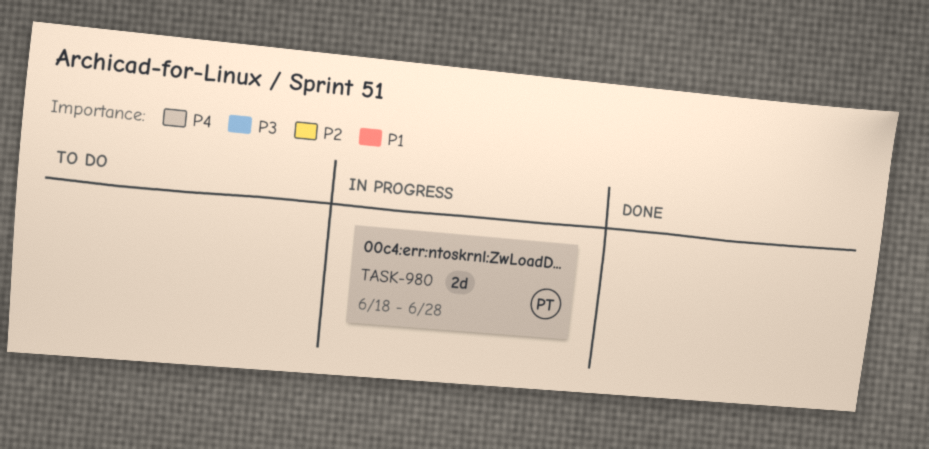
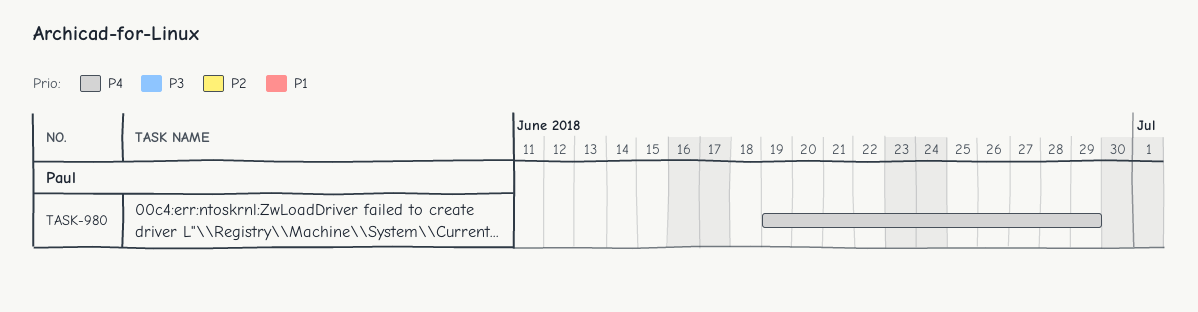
TASK-980, start: Jun 18 -> Jun 19
TASK-980, due: Jun 28 -> Jun 29

